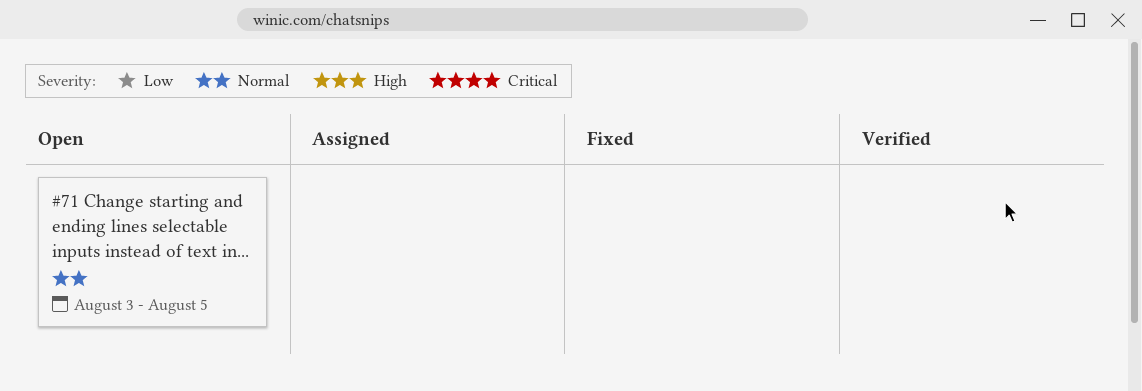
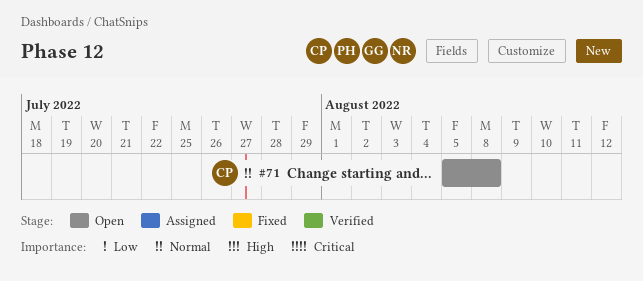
#71, start: Aug 3 -> Aug 5
#71, due: Aug 5 -> Aug 8

